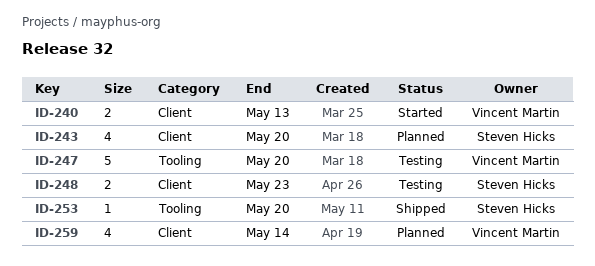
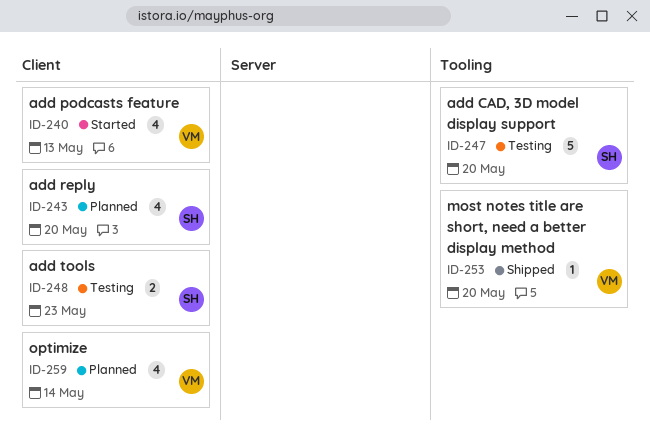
ID-240, estimate: 2 -> 4
ID-247, owner: Vincent Martin -> Steven Hicks
ID-253, owner: Steven Hicks -> Vincent Martin

